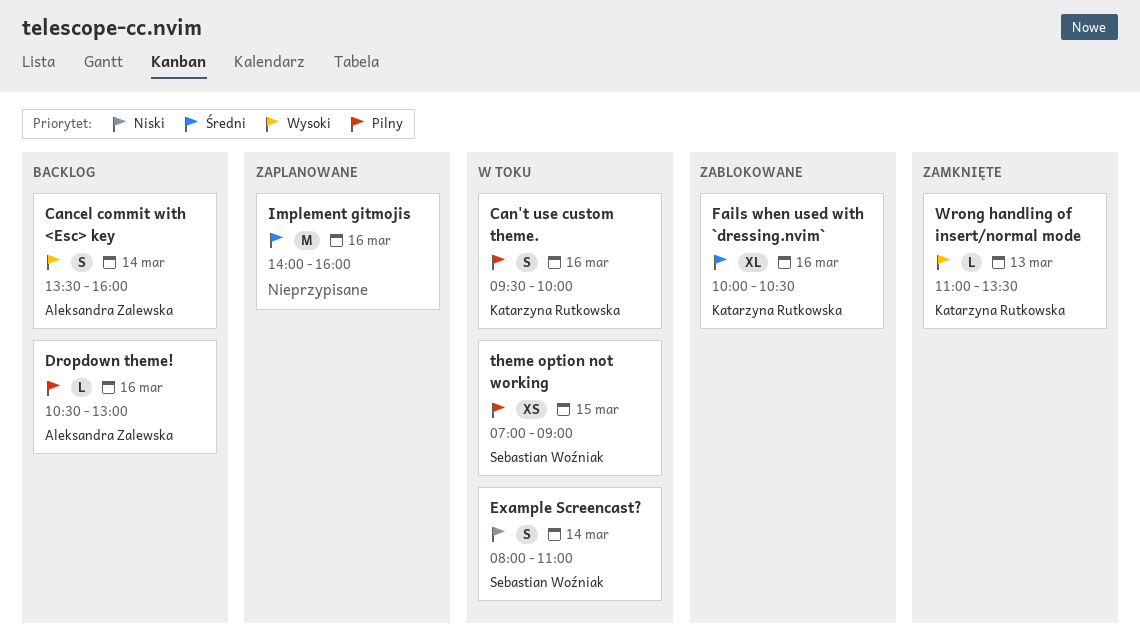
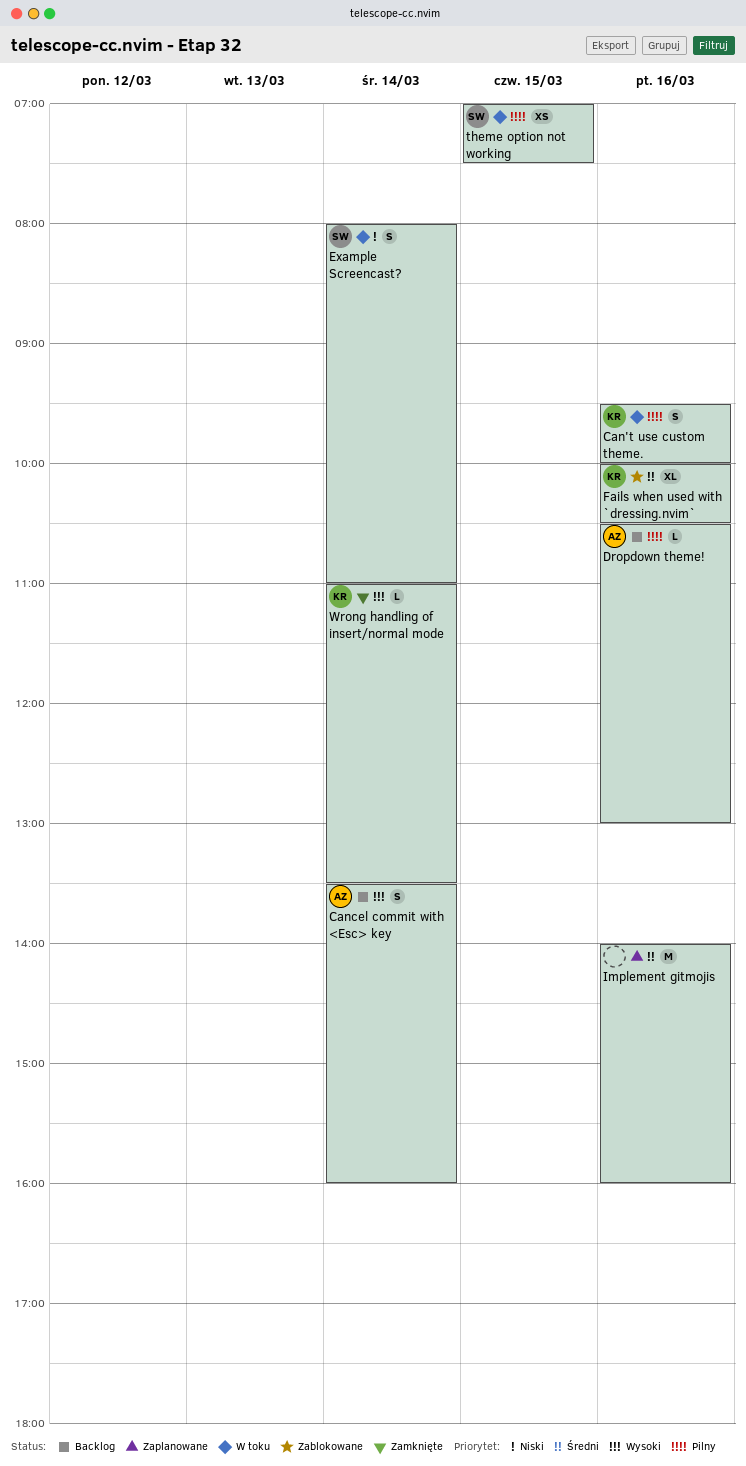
theme option not working, ends: 09:00 -> 07:30
Wrong handling of insert/normal mode, day: Mar 13 -> Mar 14

